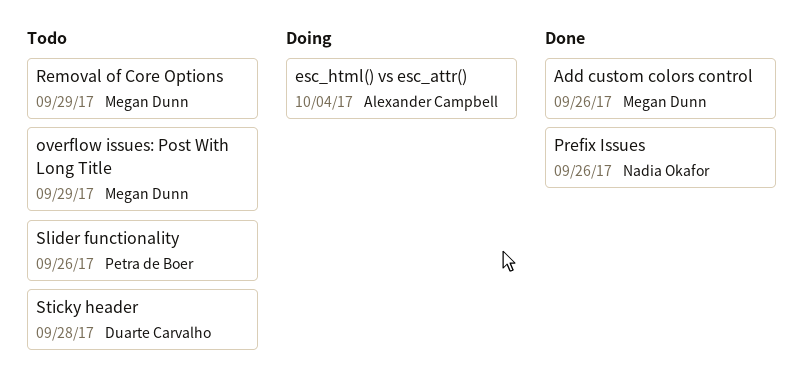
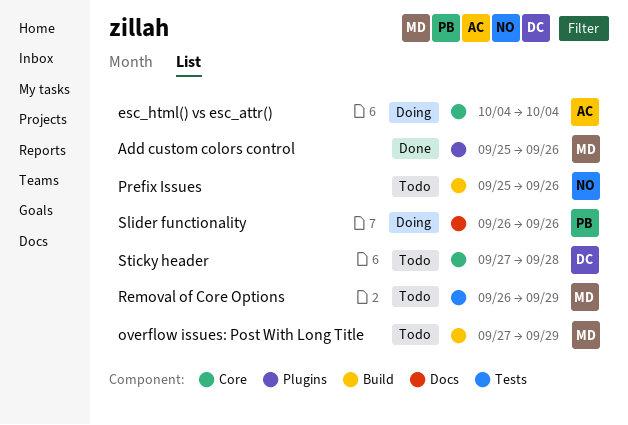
Prefix Issues, status: Done -> Todo
Slider functionality, status: Todo -> Doing

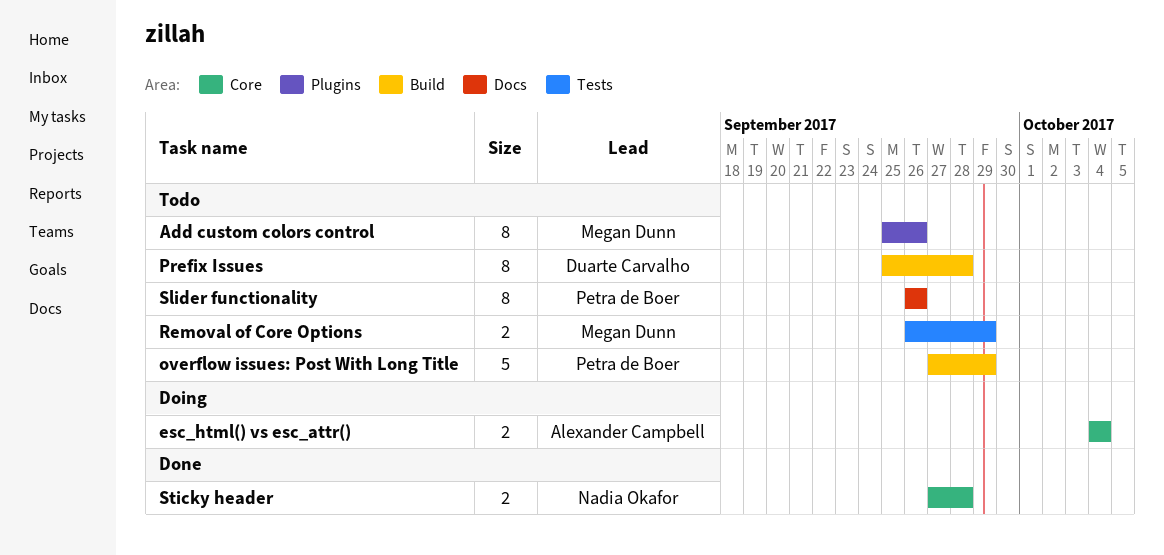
Add custom colors control, status: Done -> Todo
overflow issues: Post With Long Title, owner: Megan Dunn -> Petra de Boer
Prefix Issues, owner: Nadia Okafor -> Duarte Carvalho
Prefix Issues, due: Sep 26 -> Sep 28
Slider functionality, status: Doing -> Todo
Sticky header, status: Todo -> Done
Sticky header, owner: Duarte Carvalho -> Nadia Okafor

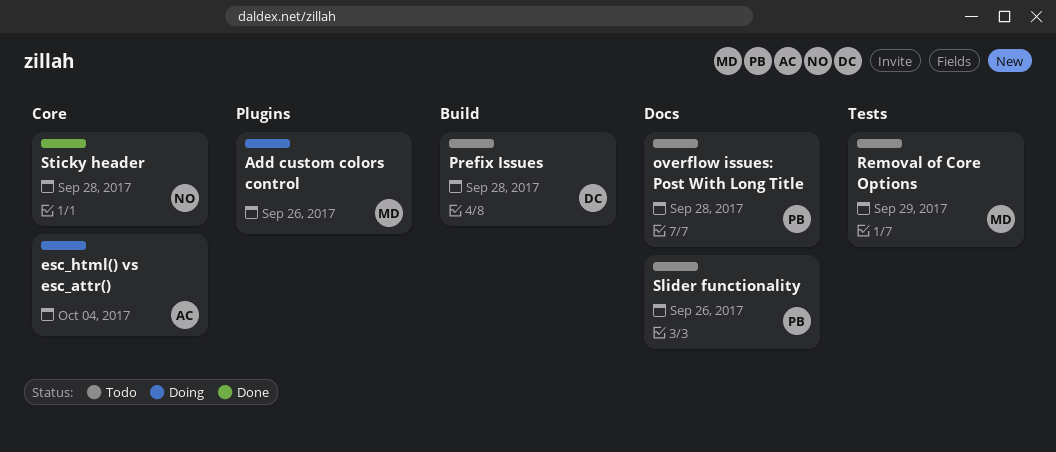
Add custom colors control, status: Todo -> Doing
overflow issues: Post With Long Title, label: Build -> Docs
overflow issues: Post With Long Title, due: Sep 29 -> Sep 28

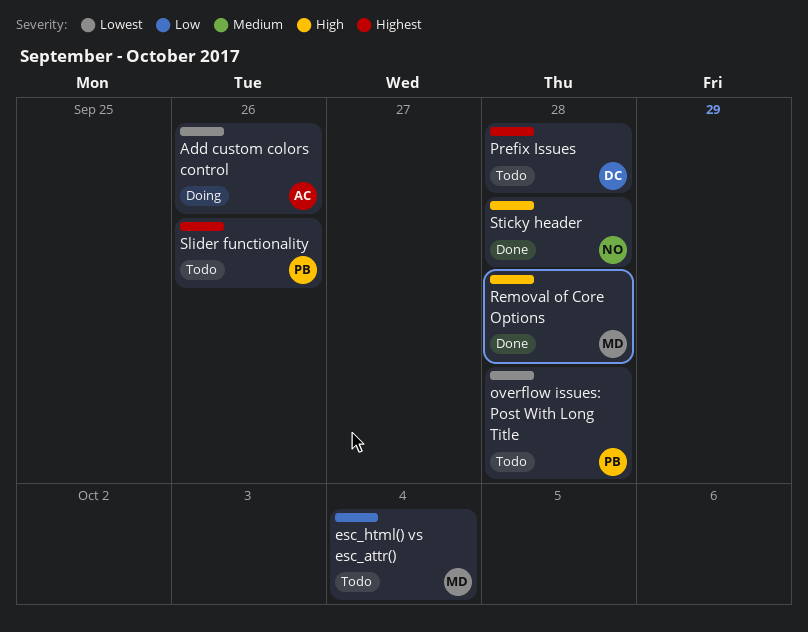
Add custom colors control, owner: MD -> AC
esc_html() vs esc_attr(), status: Doing -> Todo
esc_html() vs esc_attr(), owner: AC -> MD
Removal of Core Options, status: Todo -> Done
Removal of Core Options, due: Sep 29 -> Sep 28

